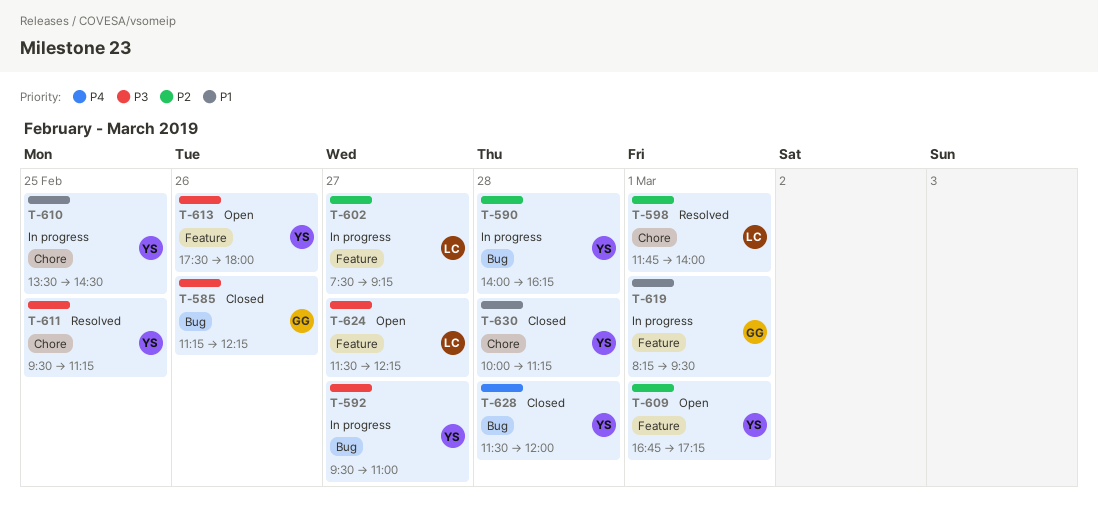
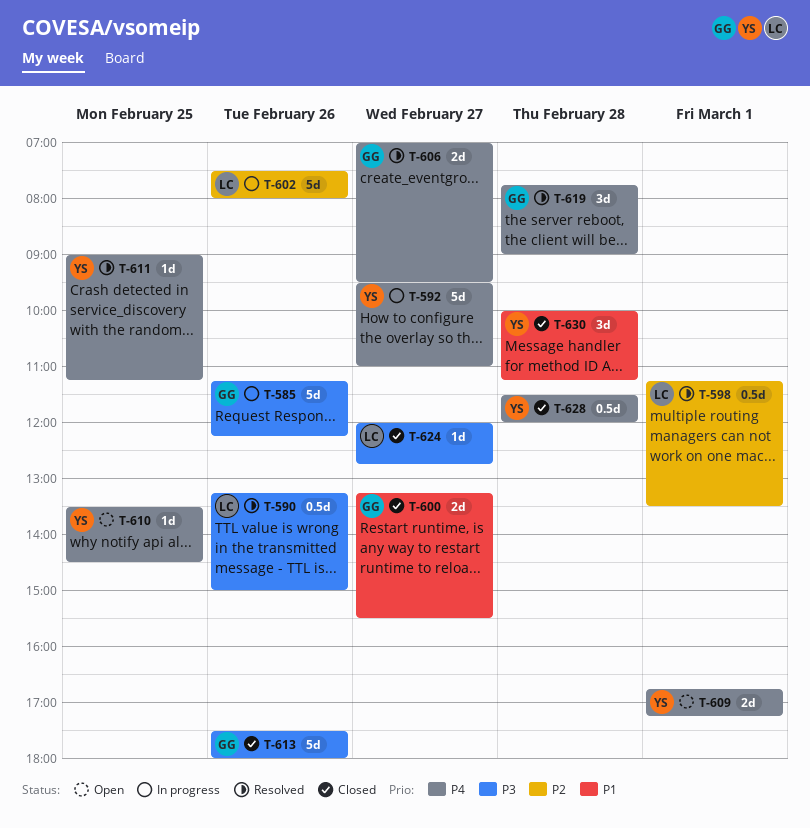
T-585, status: Closed -> In progress
T-590, status: In progress -> Resolved
T-590, owner: YS -> LC
T-590, priority: P2 -> P3
T-590, day: Feb 28 -> Feb 26
T-590, begins: 14:00 -> 13:15
T-590, ends: 16:15 -> 15:00
T-592, priority: P3 -> P4
T-598, begins: 11:45 -> 11:15
T-598, ends: 14:00 -> 13:30
T-600: none -> present
T-602, day: Feb 27 -> Feb 26
T-602, ends: 09:15 -> 08:00
T-606: none -> present
T-609, priority: P2 -> P4
T-610, status: In progress -> Open
T-610, priority: P1 -> P4
T-611, priority: P3 -> P4
T-611, begins: 09:30 -> 09:00
T-613, status: Open -> Closed
T-613, owner: YS -> GG
T-619, status: In progress -> Resolved
T-619, priority: P1 -> P4
T-619, day: Mar 1 -> Feb 28
T-619, begins: 08:15 -> 07:45
T-619, ends: 09:30 -> 09:00
T-624, status: Open -> Closed
T-624, begins: 11:30 -> 12:00
T-624, ends: 12:15 -> 12:45

